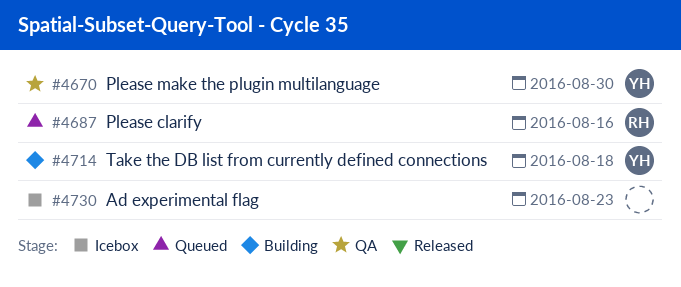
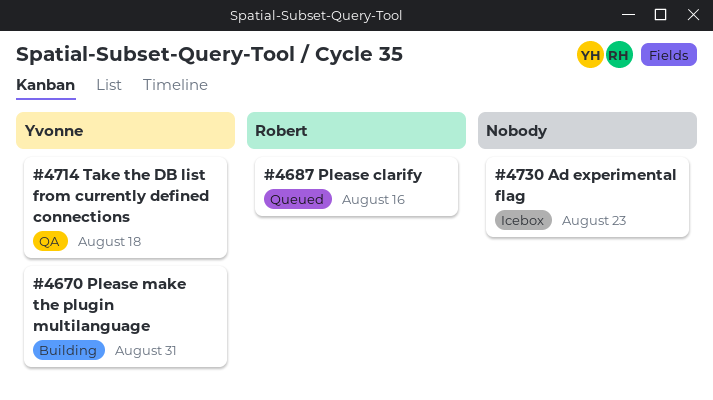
#4670, status: QA -> Building
#4670, due: Aug 30 -> Aug 31
#4714, status: Building -> QA

